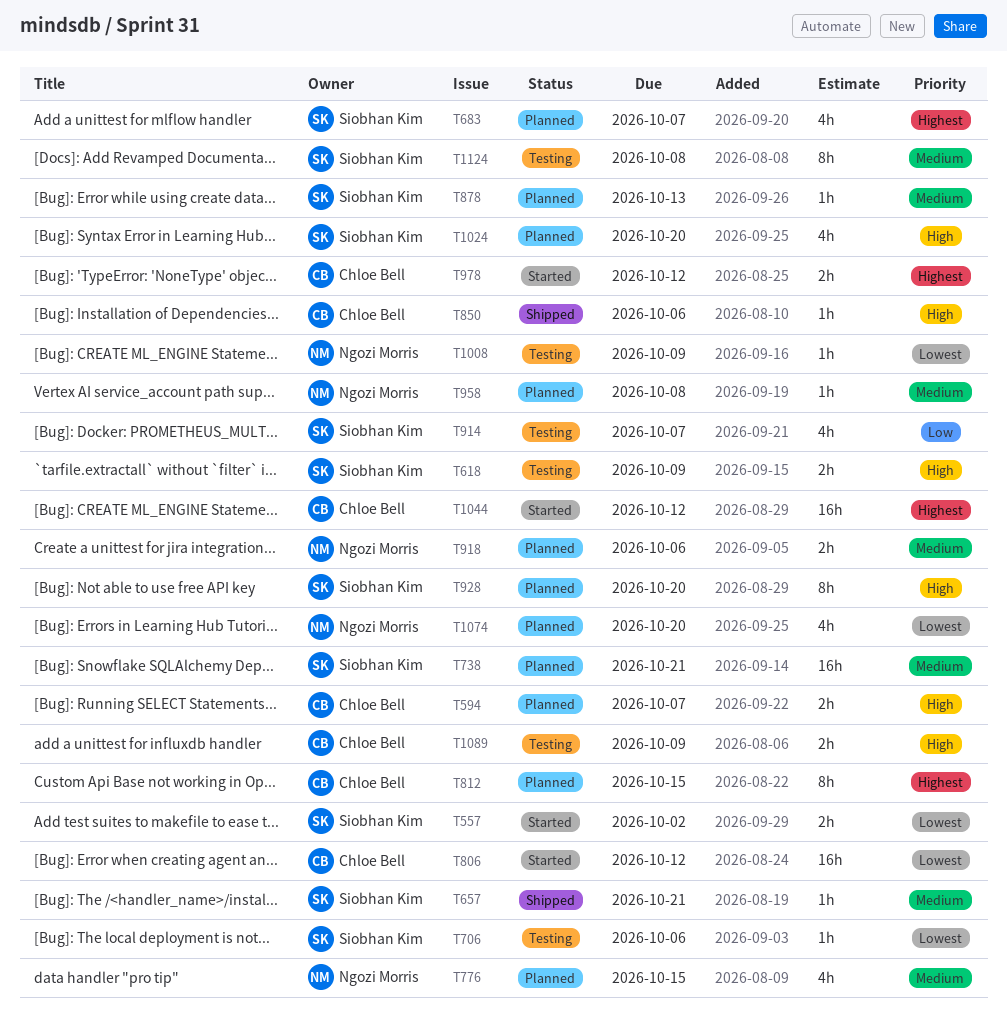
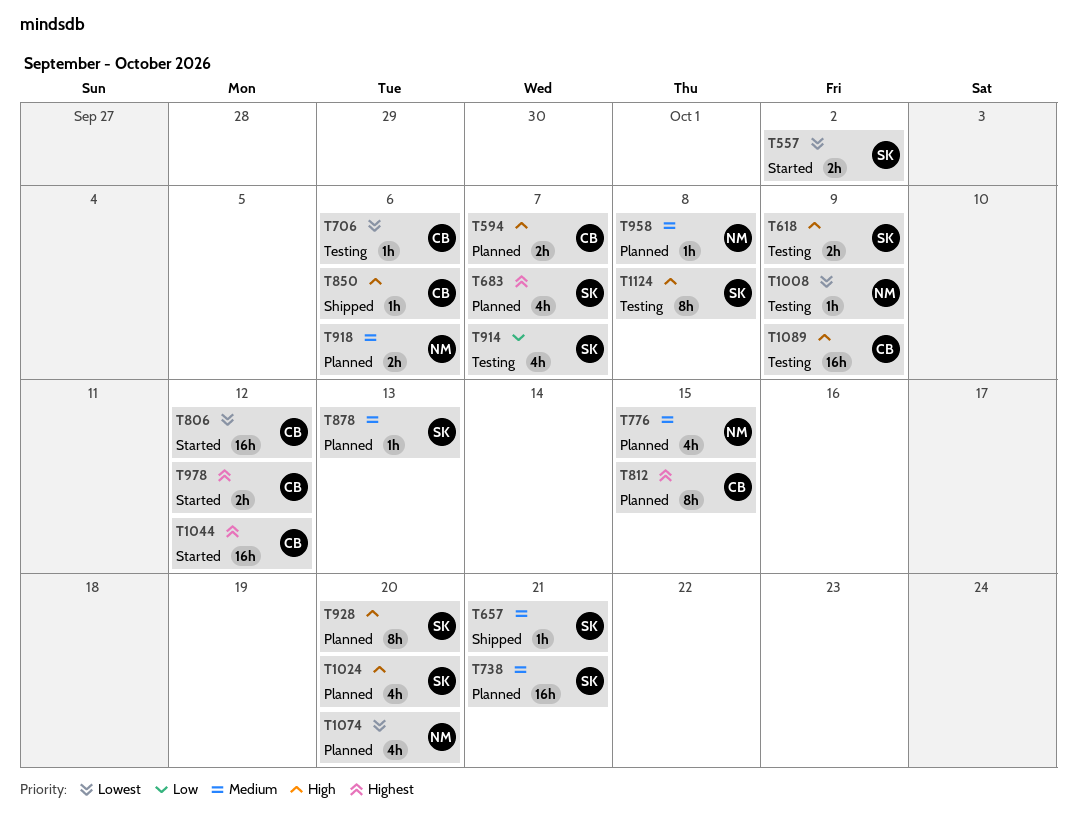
T706, owner: Siobhan Kim -> Chloe Bell
T1089, estimate: 2h -> 16h
T1124, priority: Medium -> High

